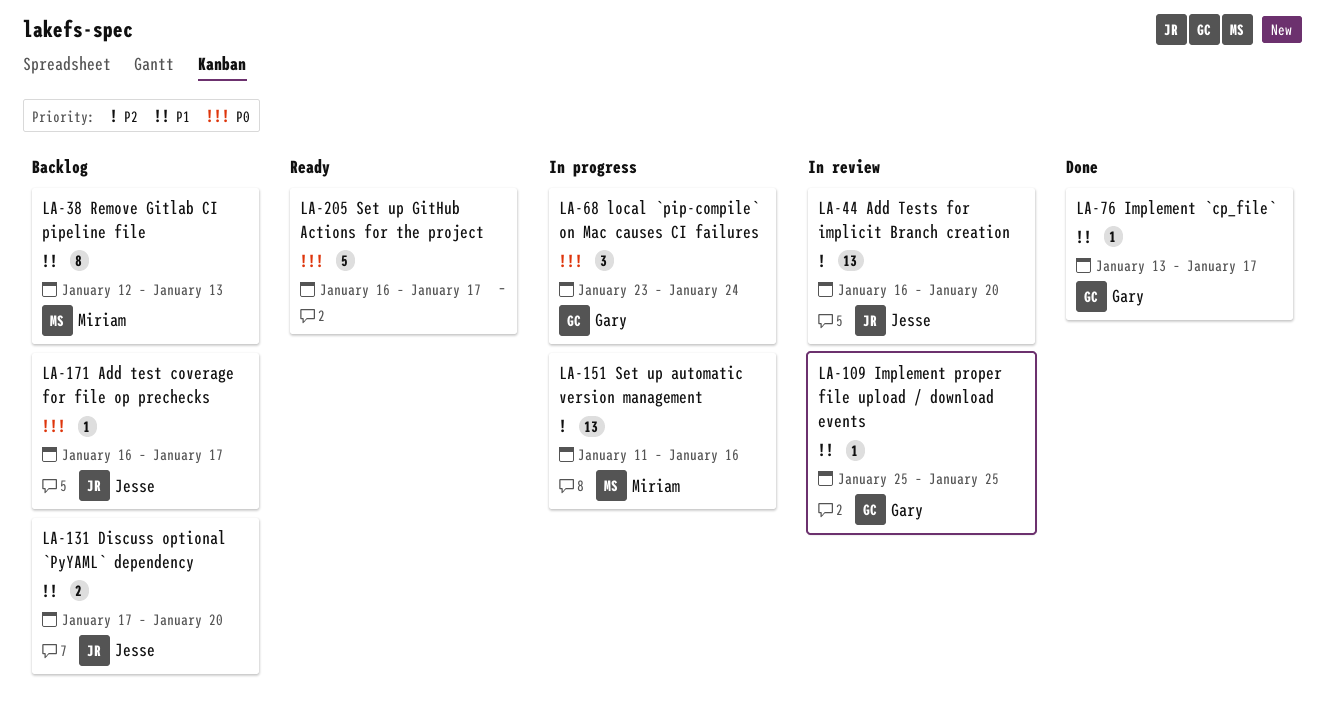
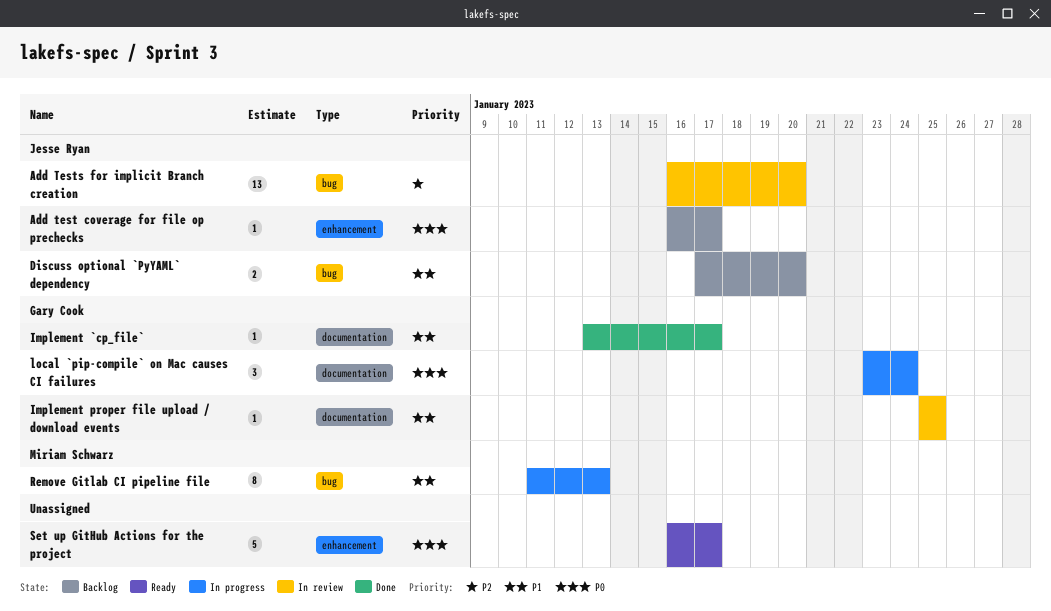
Remove Gitlab CI pipeline file, status: Backlog -> In progress
Remove Gitlab CI pipeline file, start: Jan 12 -> Jan 11
Set up automatic version management: present -> none

